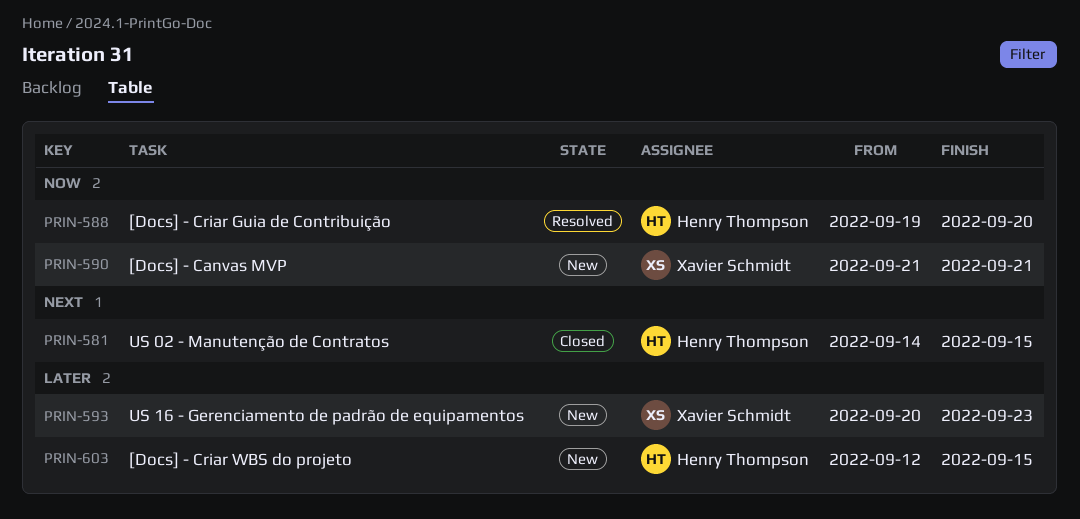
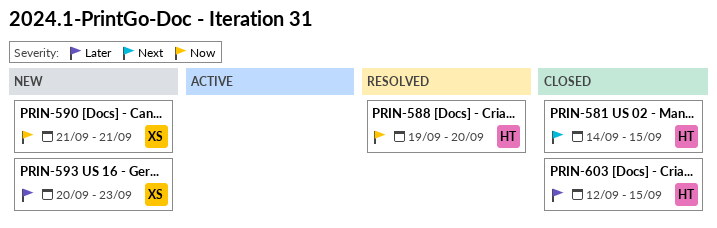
PRIN-603, status: New -> Closed

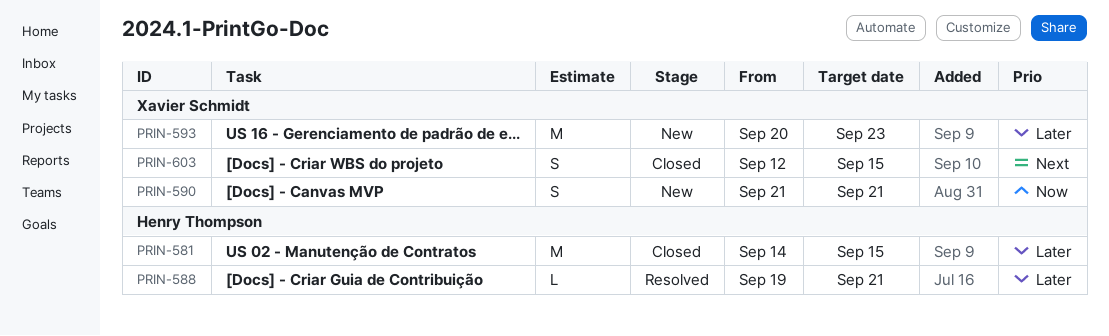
PRIN-581, priority: Next -> Later
PRIN-588, priority: Now -> Later
PRIN-588, due: Sep 20 -> Sep 21
PRIN-603, owner: Henry Thompson -> Xavier Schmidt
PRIN-603, priority: Later -> Next

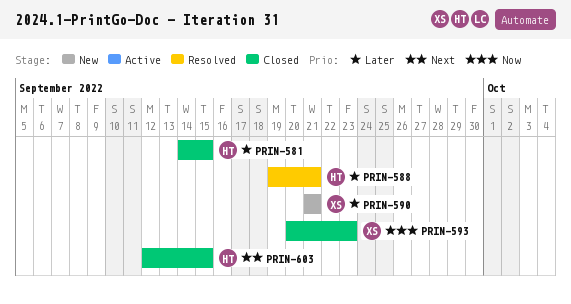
PRIN-590, priority: Now -> Later
PRIN-593, status: New -> Closed
PRIN-593, priority: Later -> Now
PRIN-603, owner: Xavier Schmidt -> Henry Thompson

